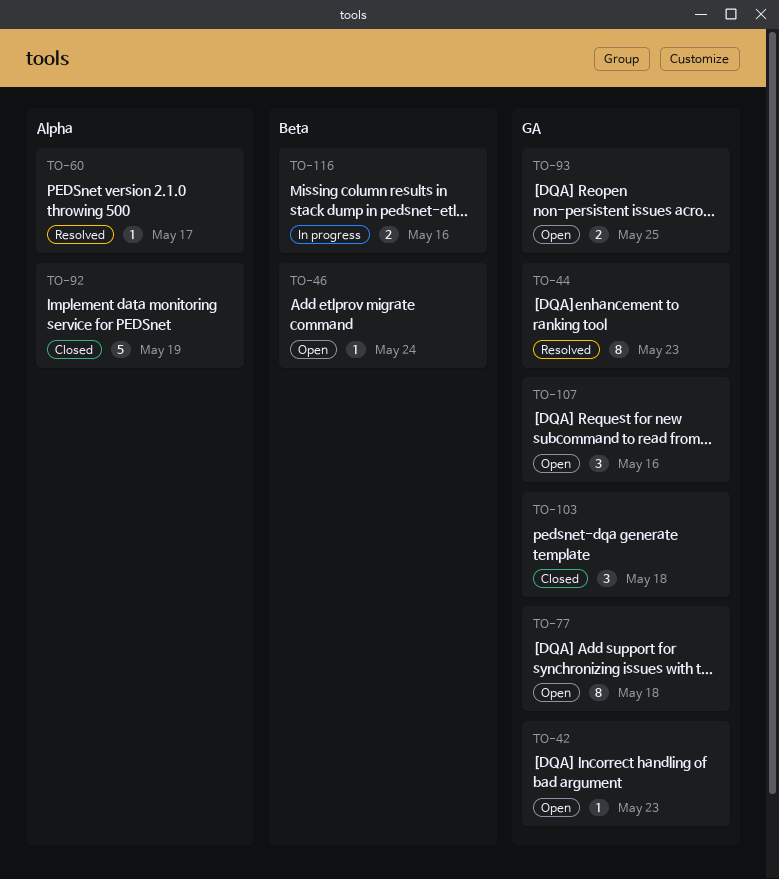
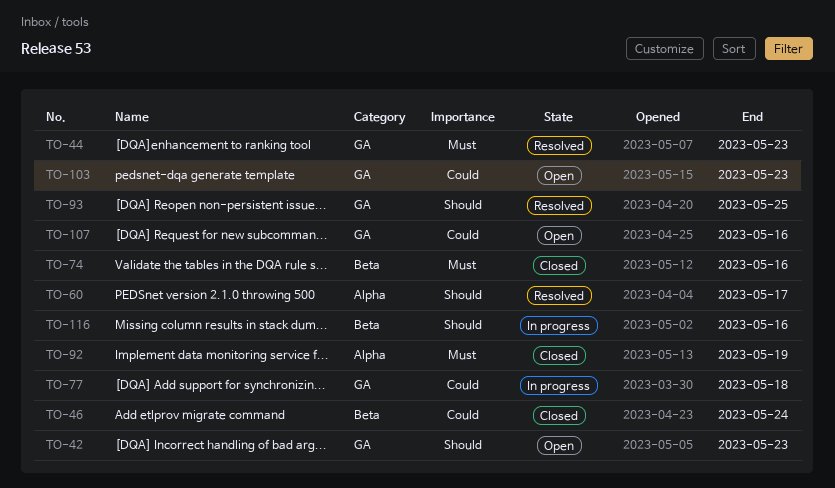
TO-46, status: Open -> Closed
TO-74: none -> present
TO-77, status: Open -> In progress
TO-93, status: Open -> Resolved
TO-103, status: Closed -> Open
TO-103, due: May 18 -> May 23

